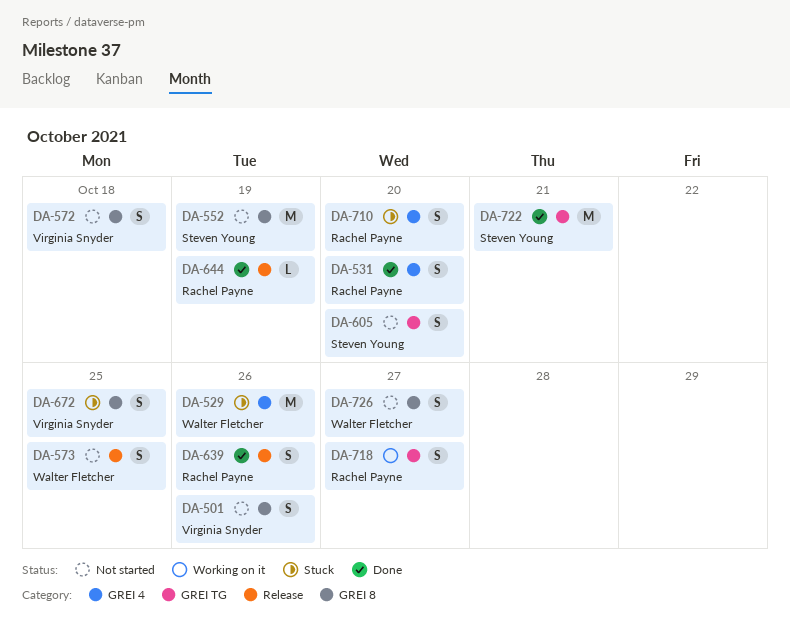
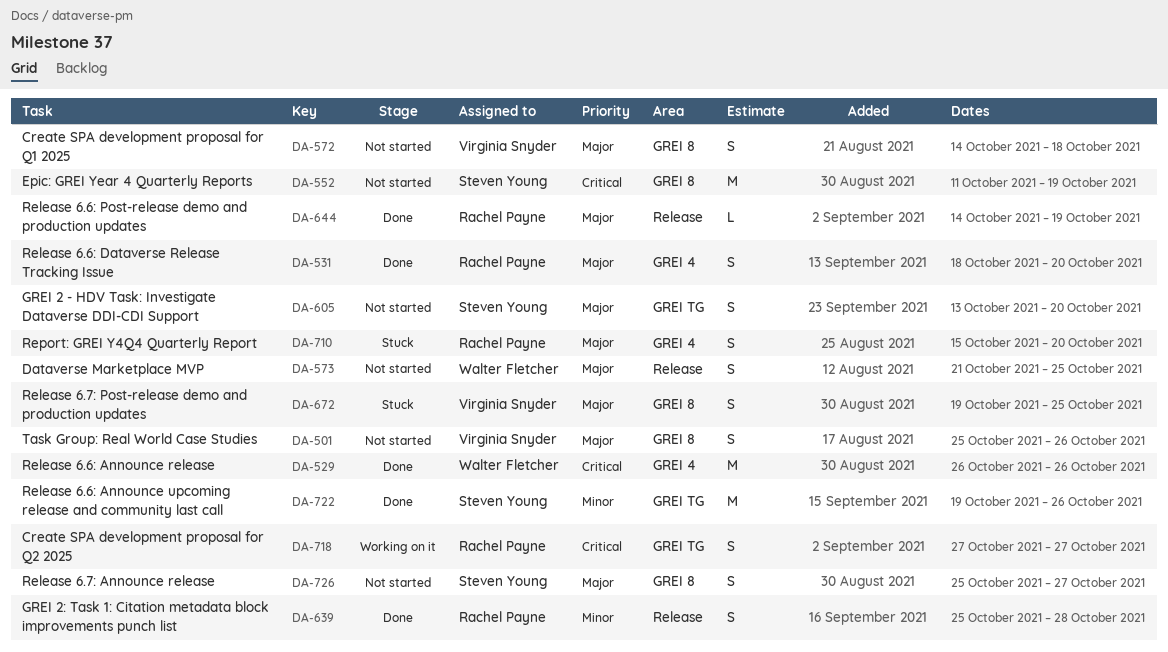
DA-529, status: Stuck -> Done
DA-639, due: Oct 26 -> Oct 28
DA-722, due: Oct 21 -> Oct 26
DA-726, owner: Walter Fletcher -> Steven Young

